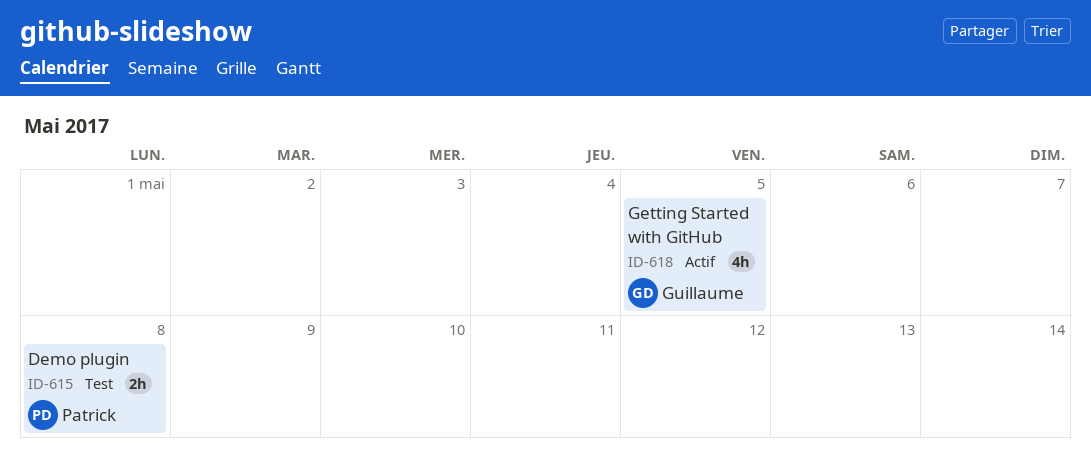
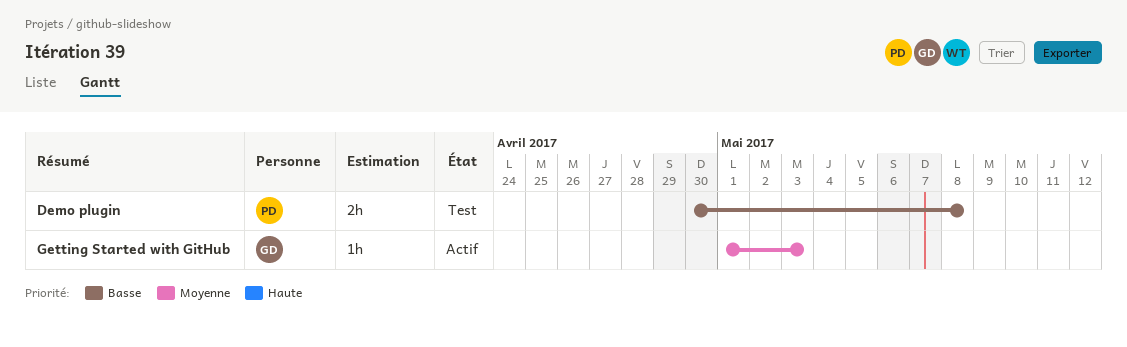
Getting Started with GitHub, estimate: 4h -> 1h
Getting Started with GitHub, due: May 5 -> May 3

